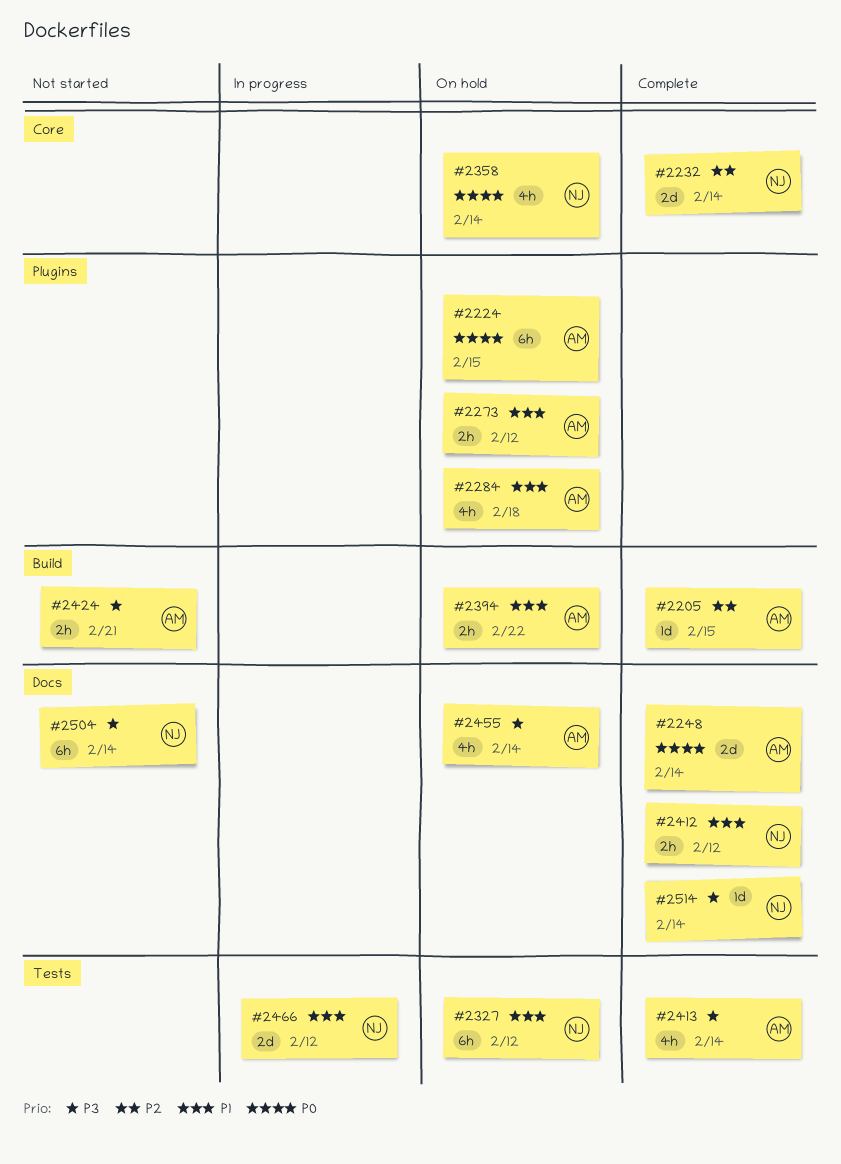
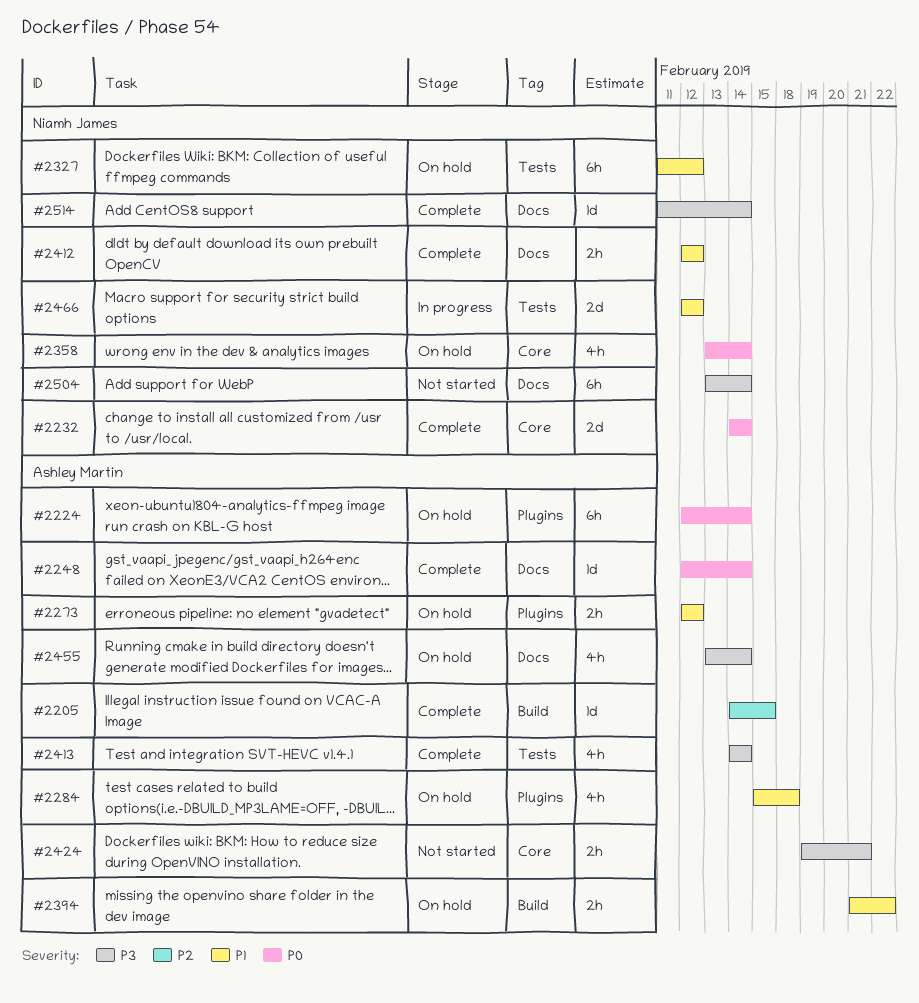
#2224, due: Feb 15 -> Feb 14
#2232, priority: P2 -> P0
#2248, estimate: 2d -> 1d
#2424, label: Build -> Core

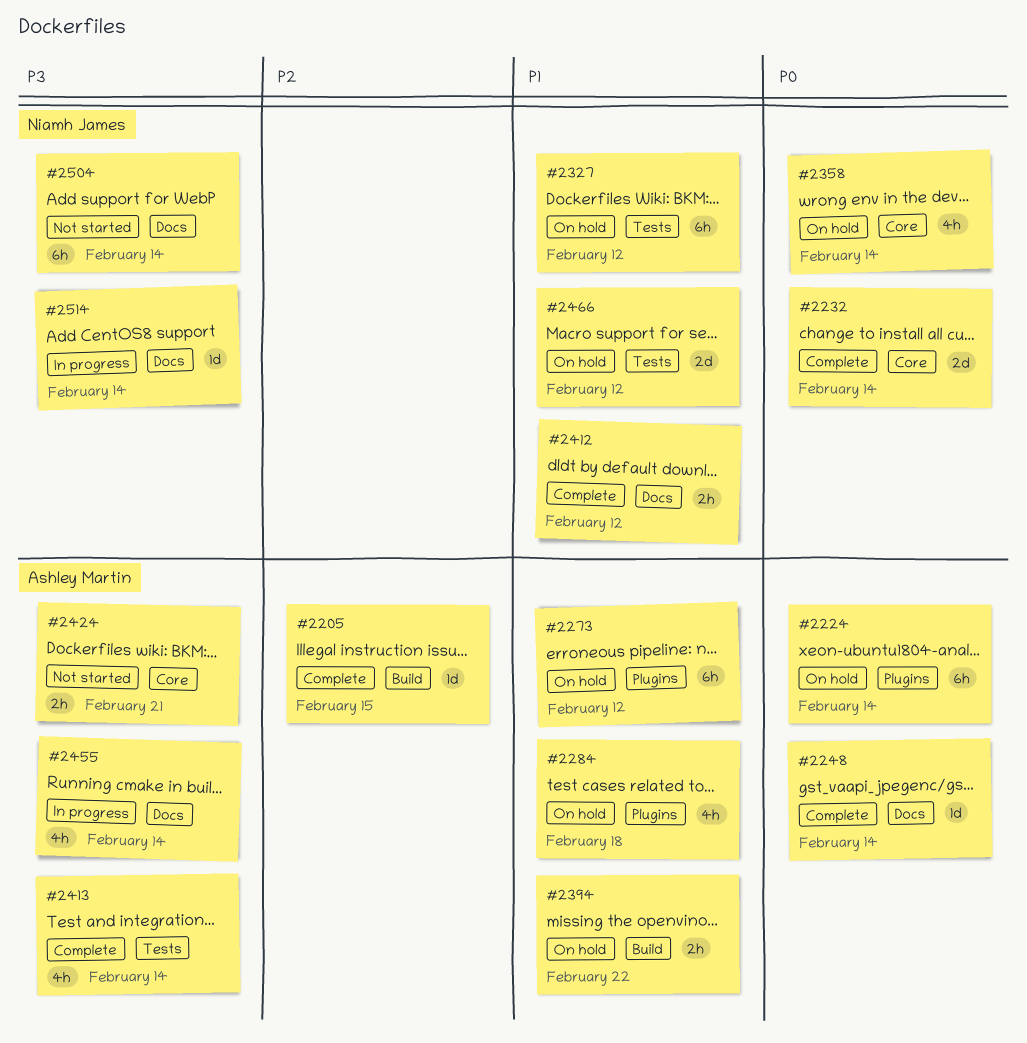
#2273, estimate: 2h -> 6h
#2455, status: On hold -> In progress
#2466, status: In progress -> On hold
#2514, status: Complete -> In progress

